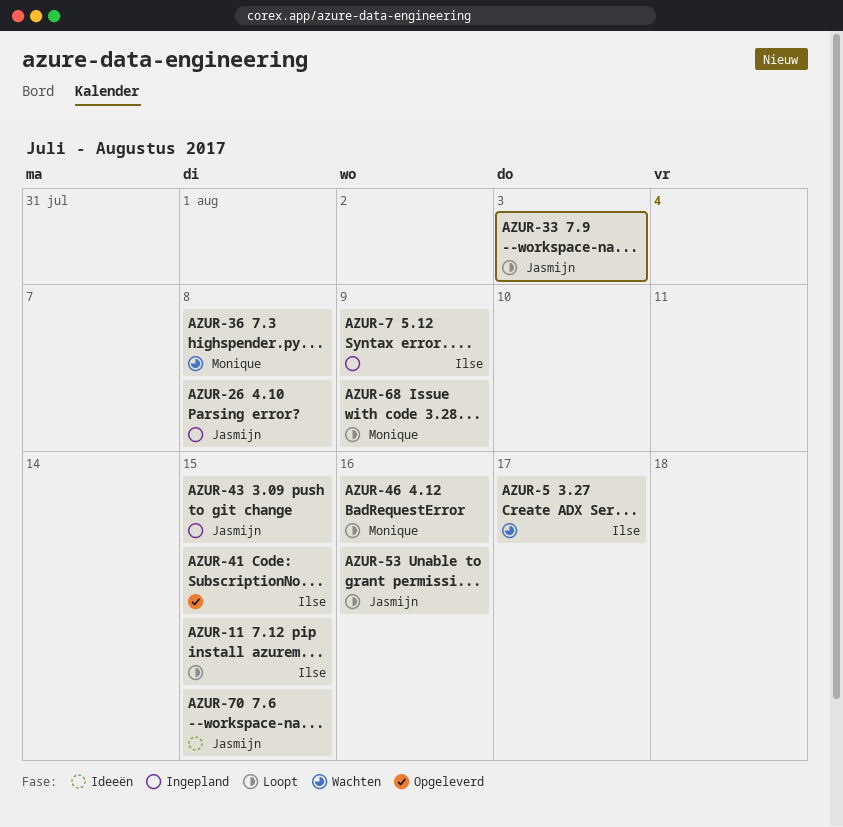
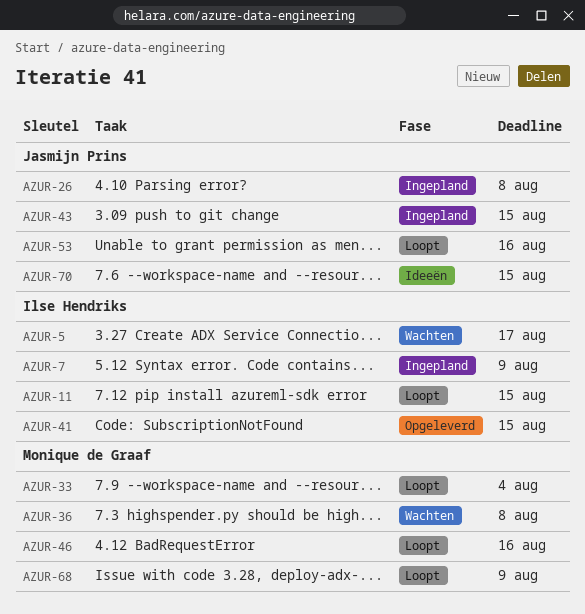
AZUR-33, owner: Jasmijn Prins -> Monique de Graaf
AZUR-33, due: Aug 3 -> Aug 4

